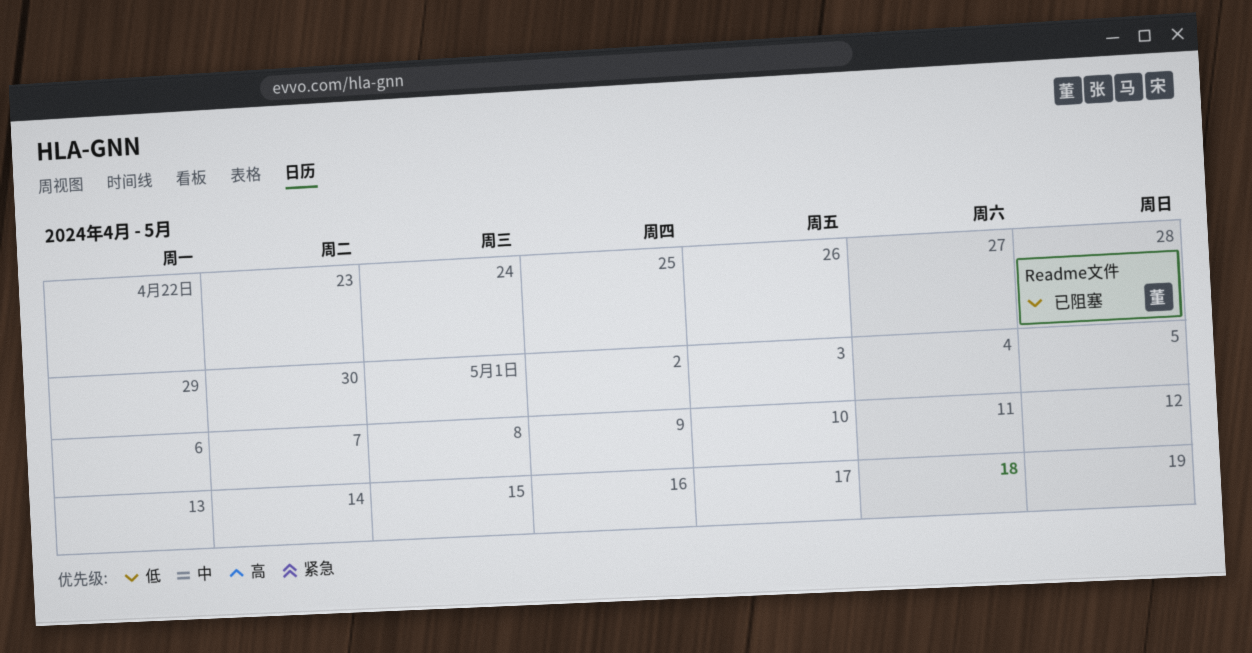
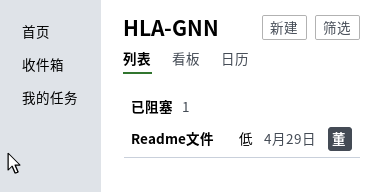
Readme文件, due: Apr 28 -> Apr 29

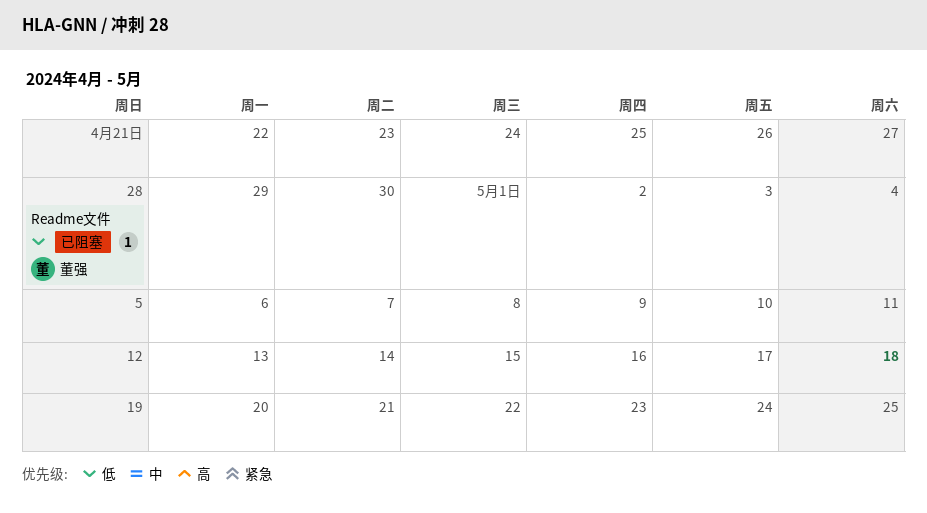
Readme文件, due: Apr 29 -> Apr 28

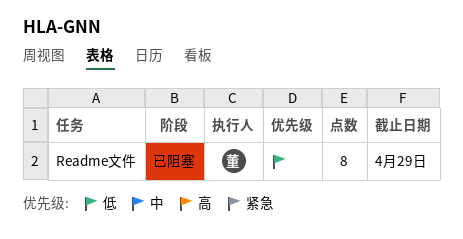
Readme文件, estimate: 1 -> 8
Readme文件, due: Apr 28 -> Apr 29

